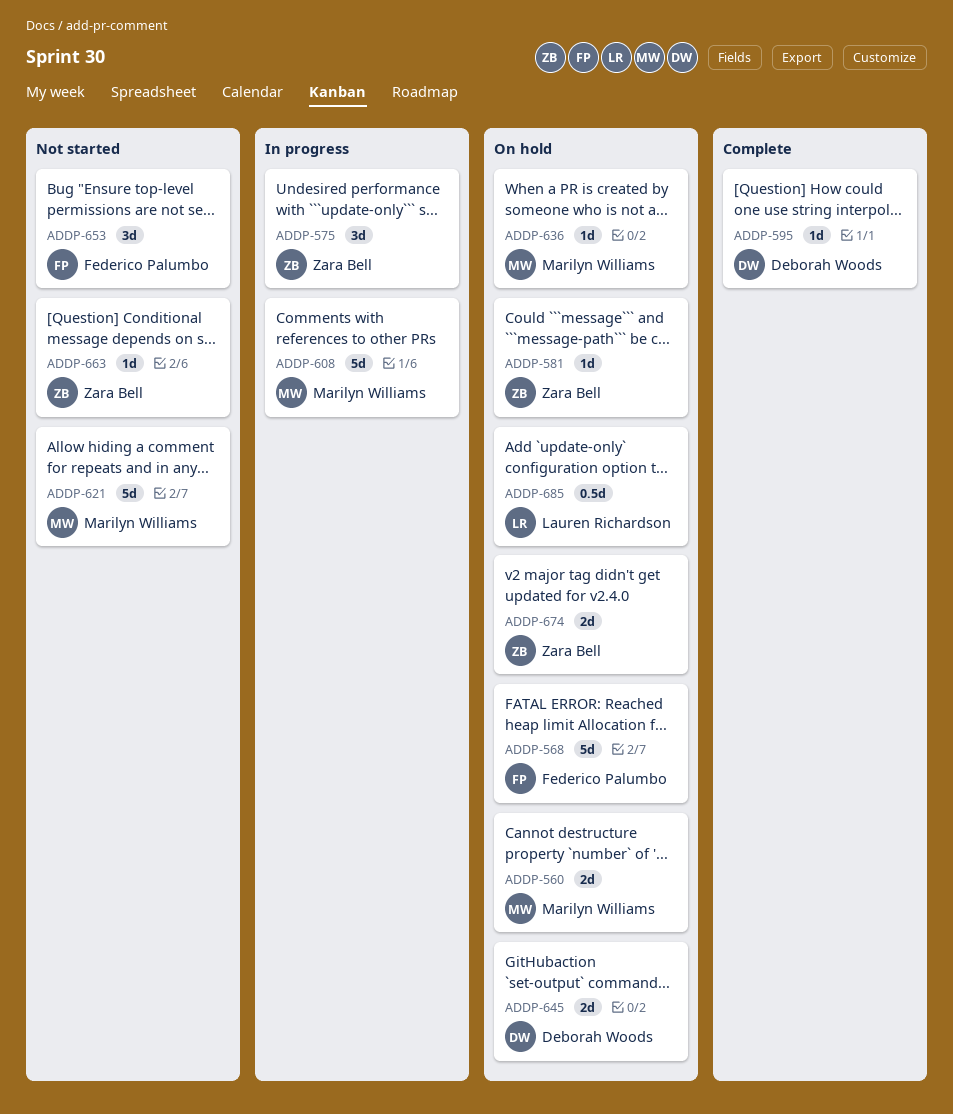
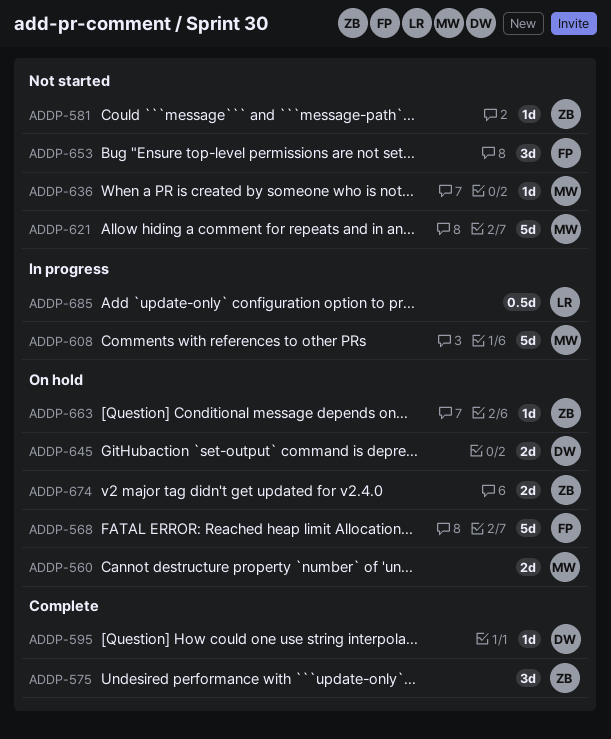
ADDP-575, status: In progress -> Complete
ADDP-581, status: On hold -> Not started
ADDP-636, status: On hold -> Not started
ADDP-663, status: Not started -> On hold
ADDP-685, status: On hold -> In progress

